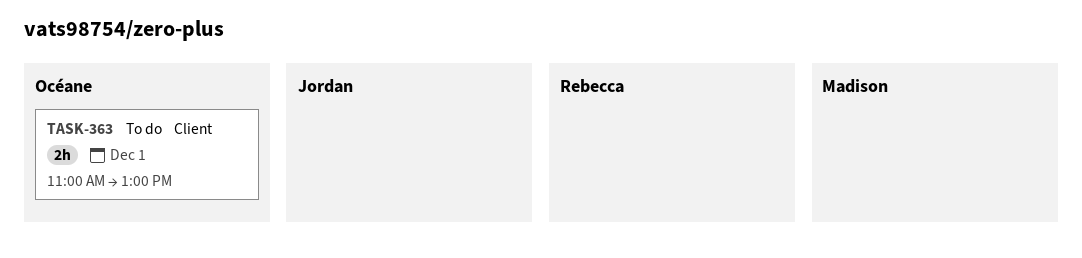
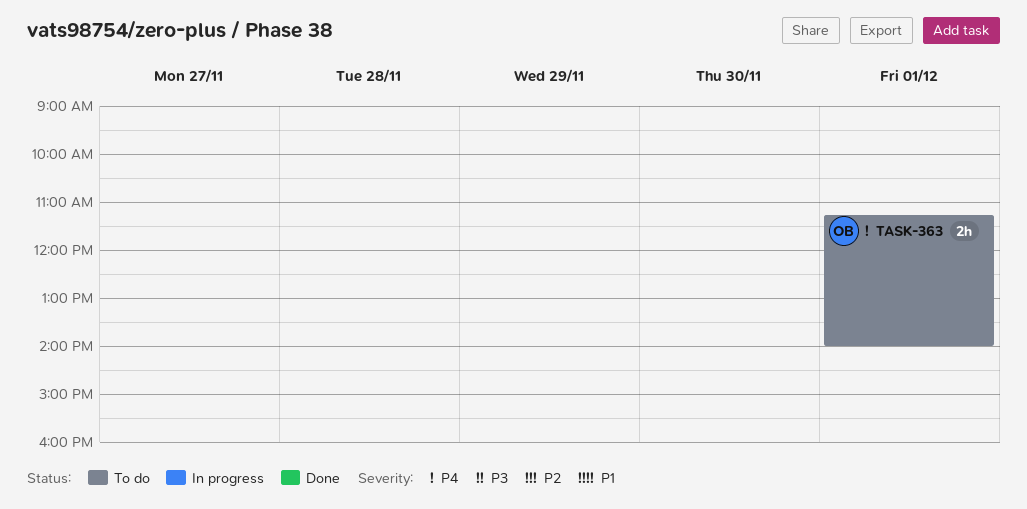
TASK-363, begins: 11:00 -> 11:15
TASK-363, ends: 13:00 -> 14:00

